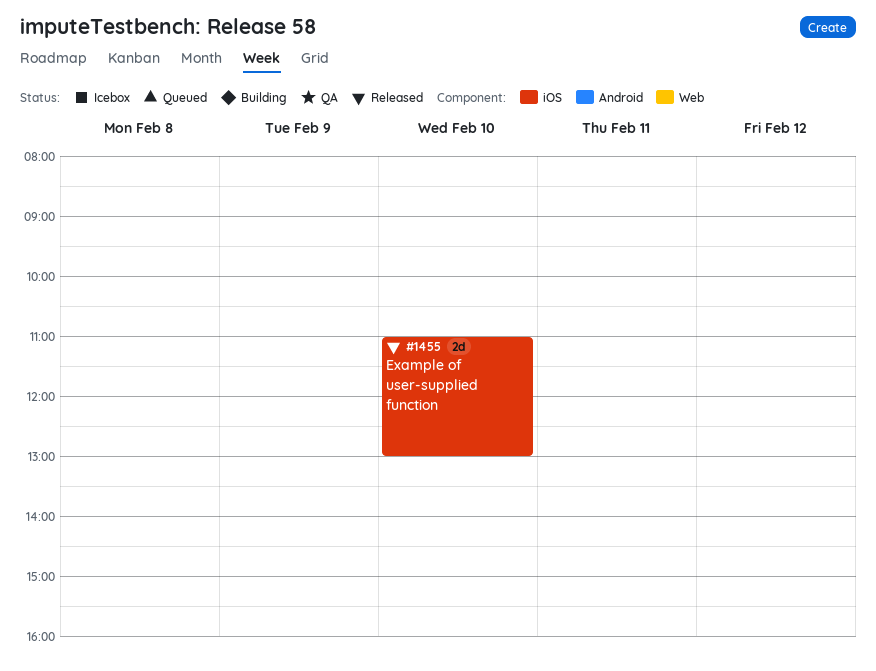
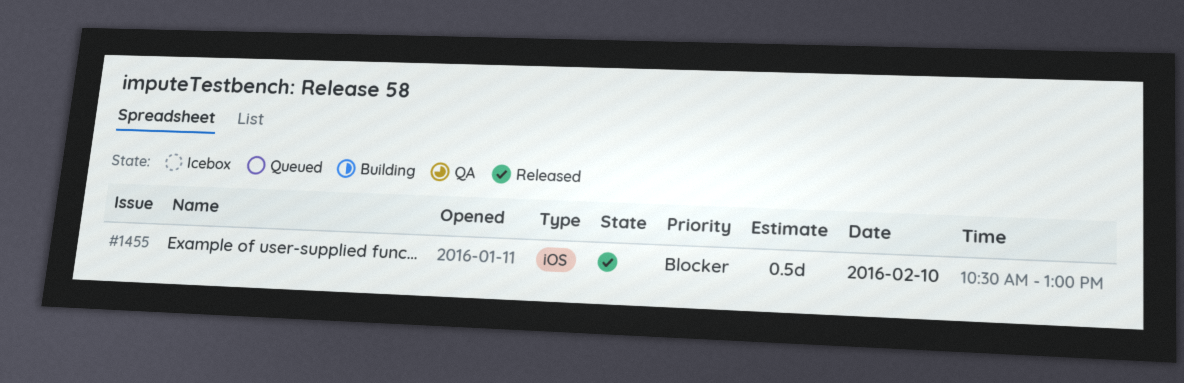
#1455, estimate: 2d -> 0.5d
#1455, begins: 11:00 -> 10:30

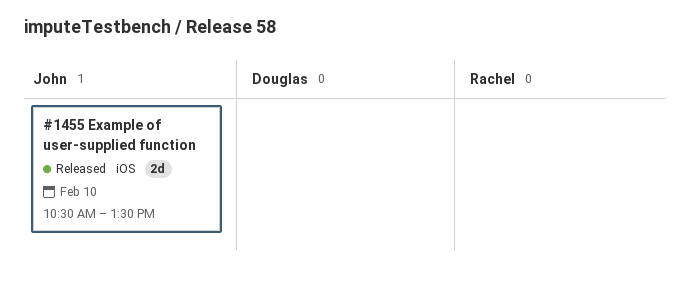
#1455, estimate: 0.5d -> 2d
#1455, ends: 13:00 -> 13:30

